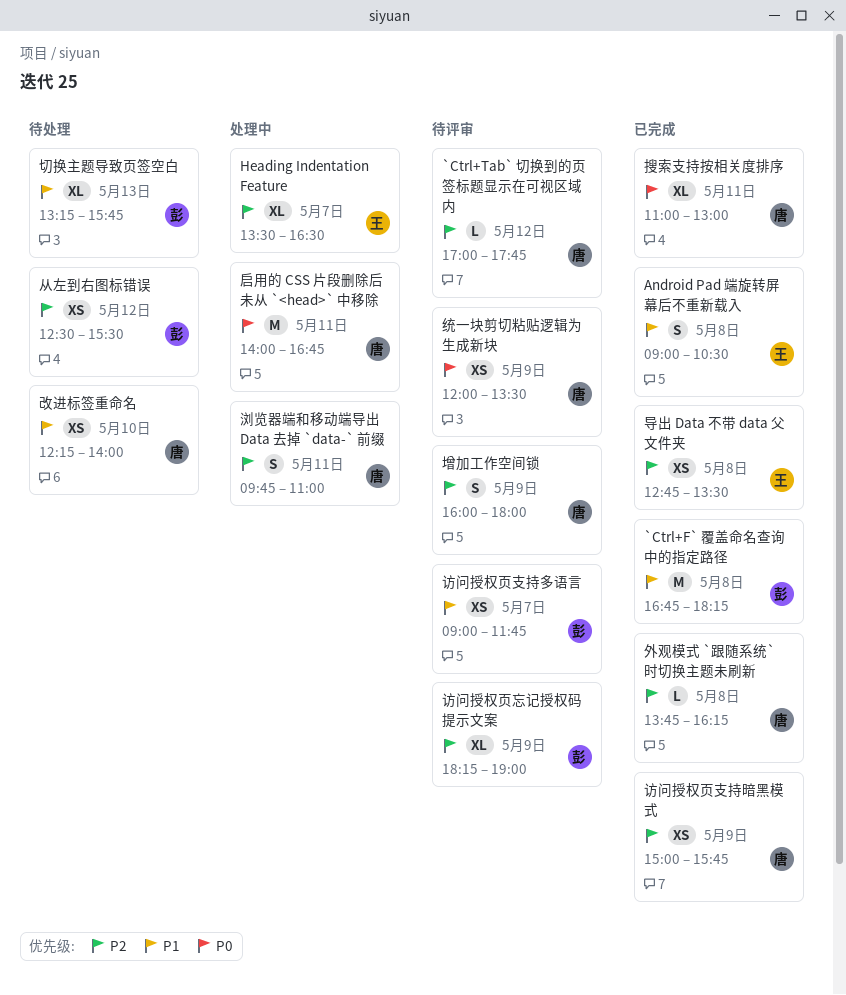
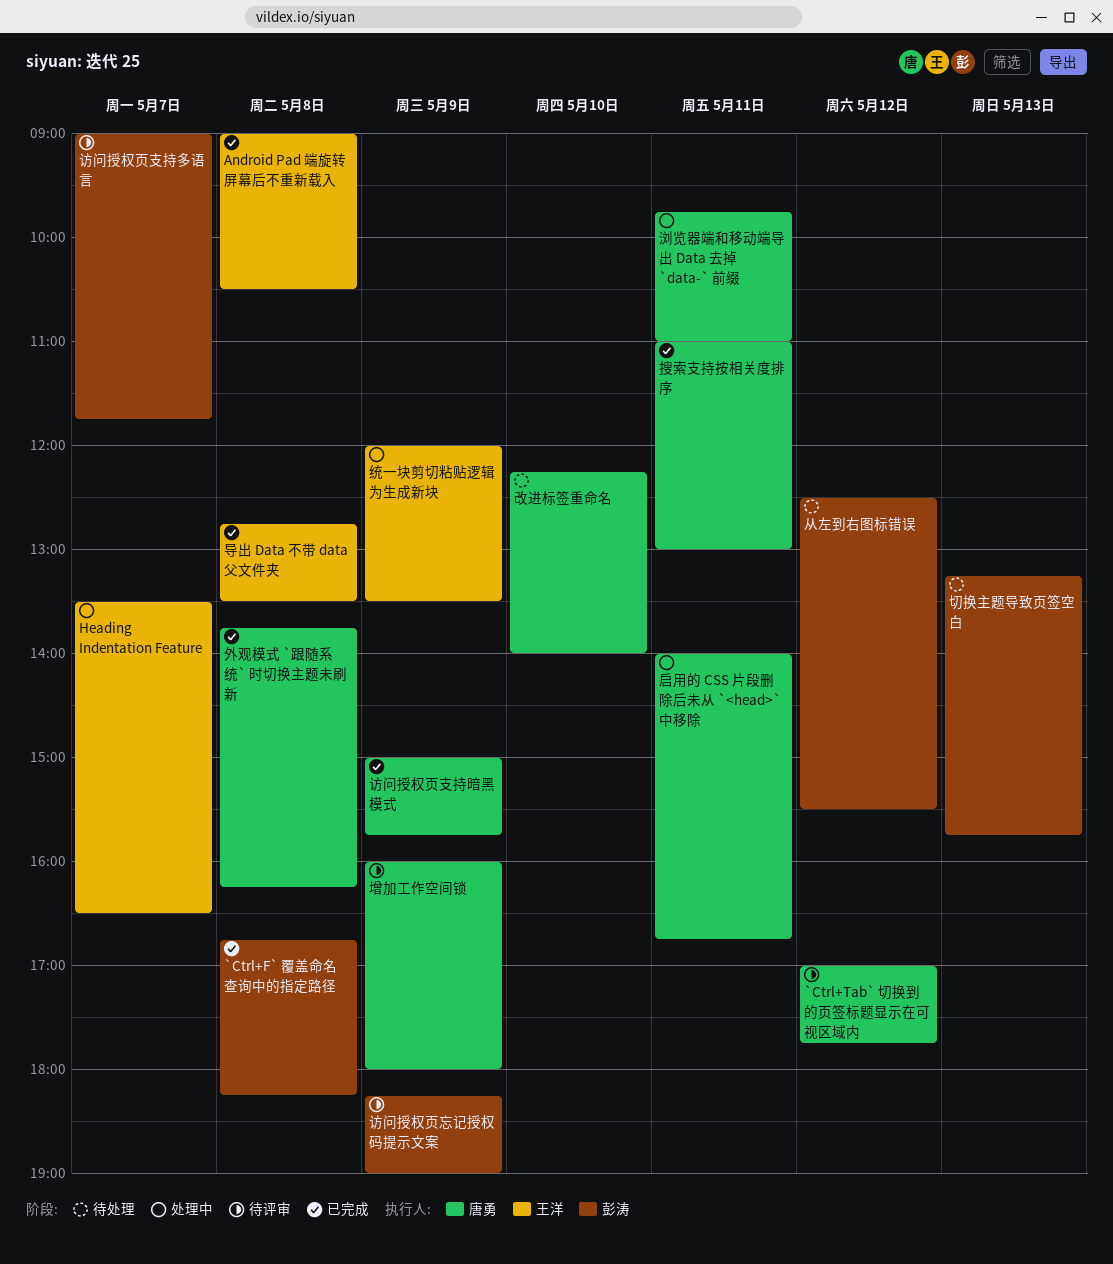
统一块剪切粘贴逻辑为生成新块, status: 待评审 -> 处理中
统一块剪切粘贴逻辑为生成新块, owner: 唐勇 -> 王洋

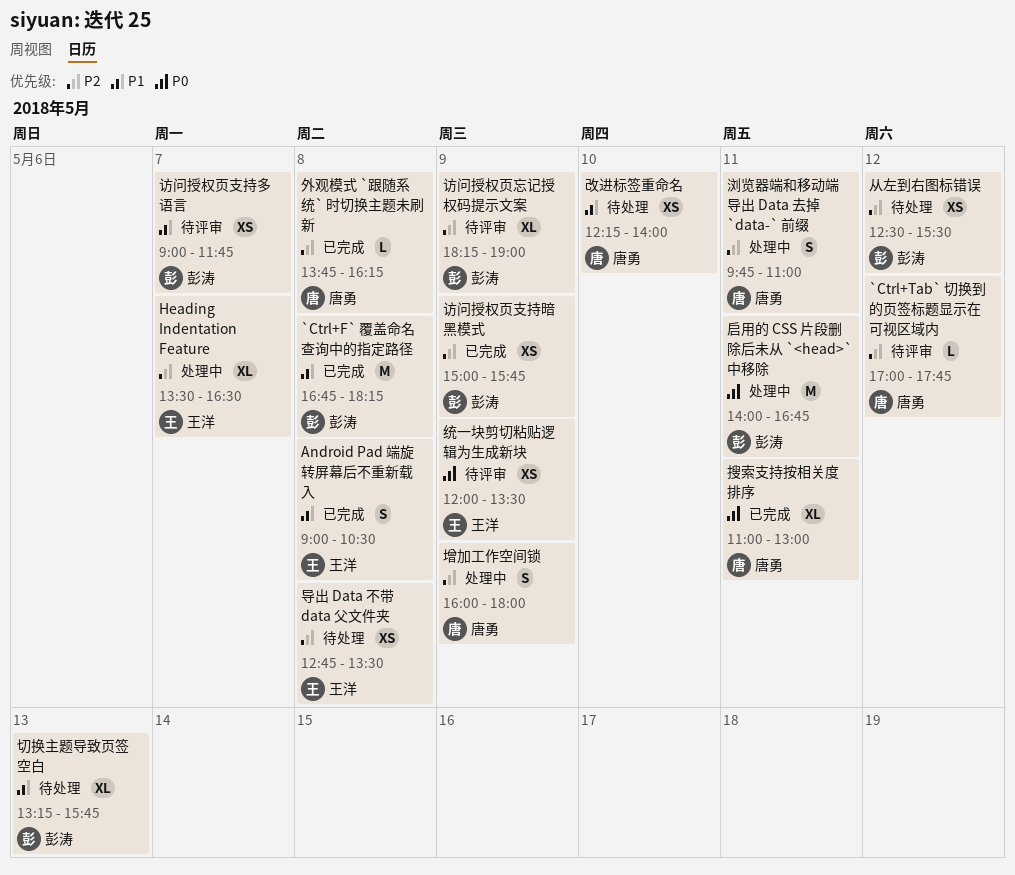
启用的 CSS 片段删除后未从 `<head>` 中移除, owner: 唐勇 -> 彭涛
增加工作空间锁, status: 待评审 -> 处理中
导出 Data 不带 data 父文件夹, status: 已完成 -> 待处理
统一块剪切粘贴逻辑为生成新块, status: 处理中 -> 待评审
访问授权页支持暗黑模式, owner: 唐勇 -> 彭涛

